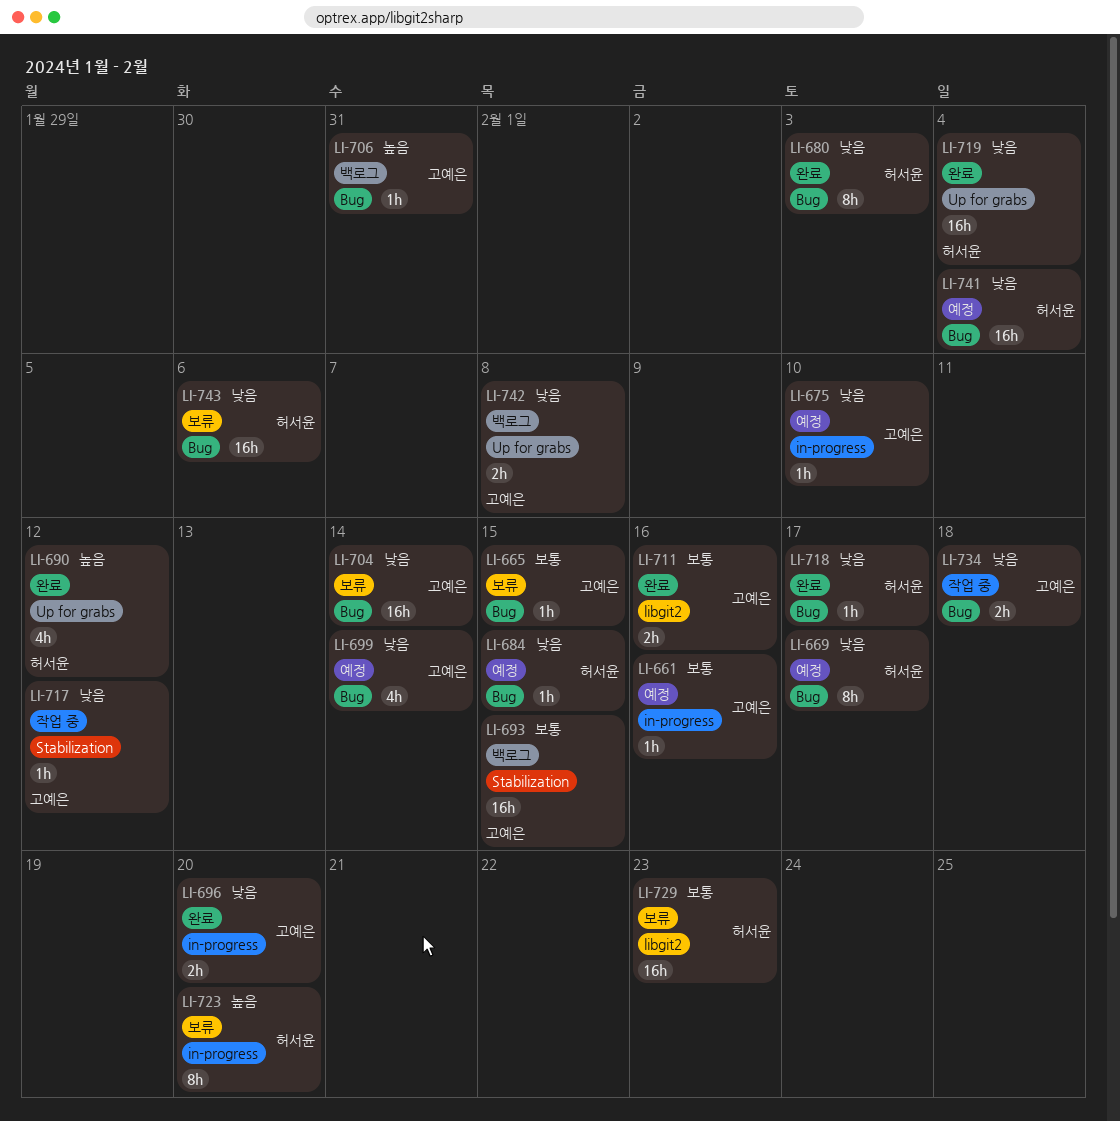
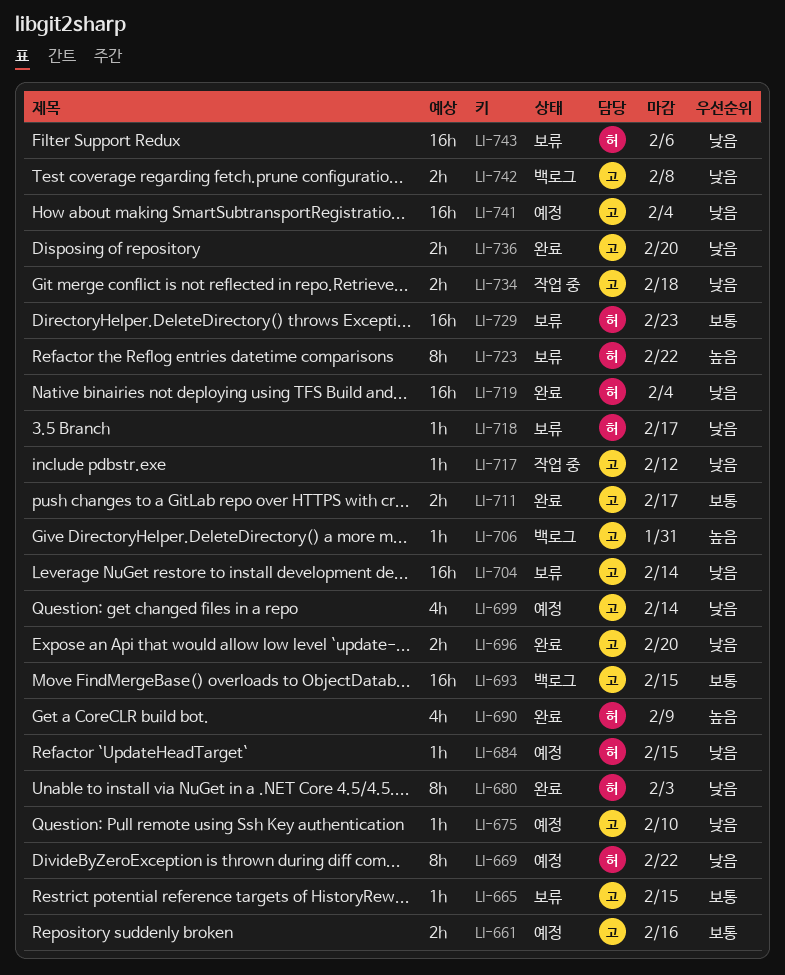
LI-661, estimate: 1h -> 2h
LI-669, due: Feb 17 -> Feb 22
LI-690, due: Feb 12 -> Feb 9
LI-711, due: Feb 16 -> Feb 17
LI-718, status: 완료 -> 보류
LI-723, due: Feb 20 -> Feb 22
LI-736: none -> present
LI-741, owner: 허서윤 -> 고예은

